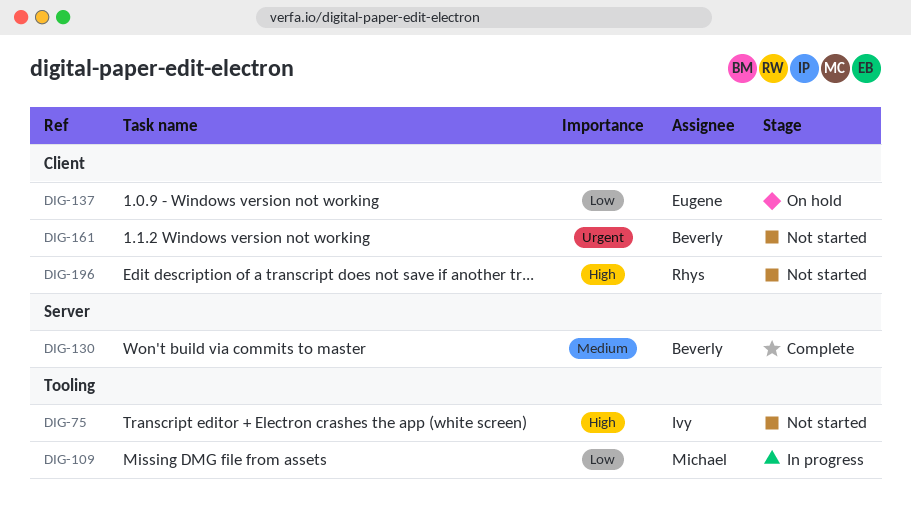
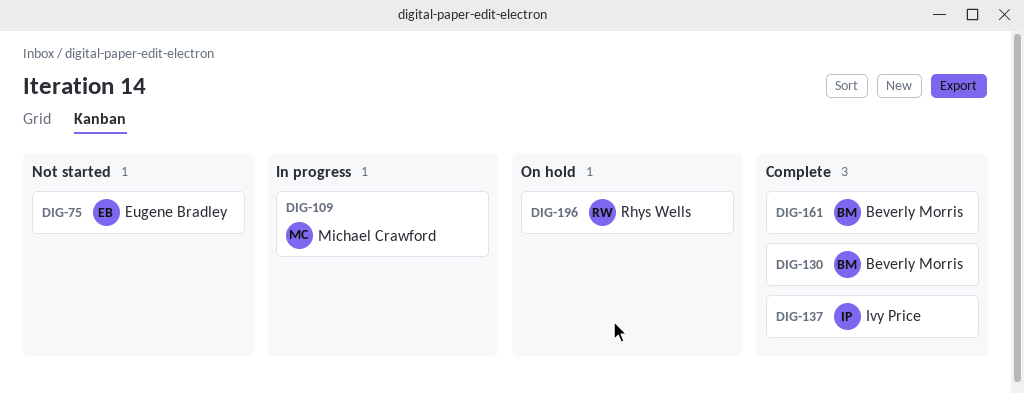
DIG-75, owner: Ivy Price -> Eugene Bradley
DIG-137, status: On hold -> Complete
DIG-137, owner: Eugene Bradley -> Ivy Price
DIG-161, status: Not started -> Complete
DIG-196, status: Not started -> On hold

